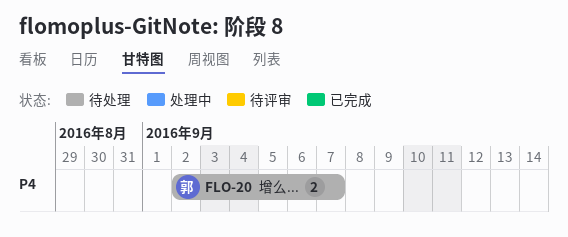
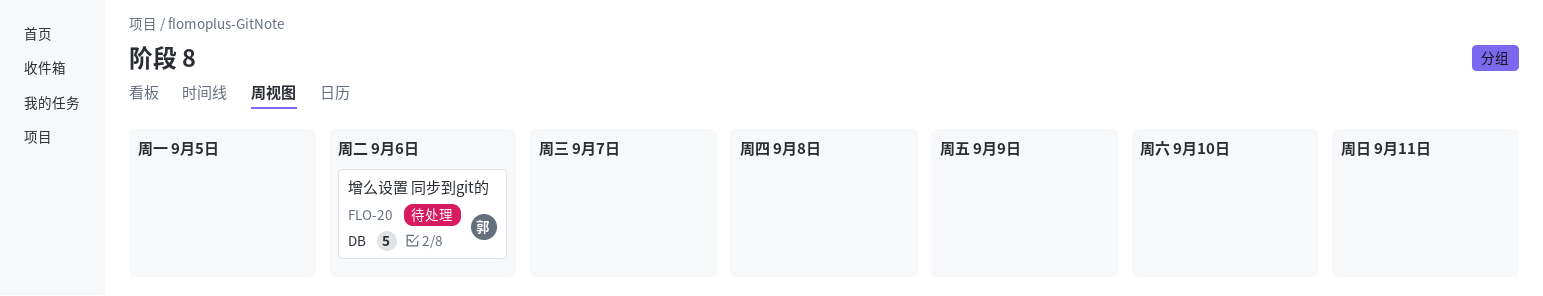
FLO-20, estimate: 2 -> 5
FLO-20, due: Sep 7 -> Sep 6

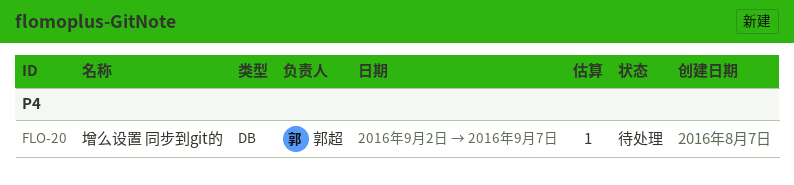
FLO-20, estimate: 5 -> 1
FLO-20, due: Sep 6 -> Sep 7

